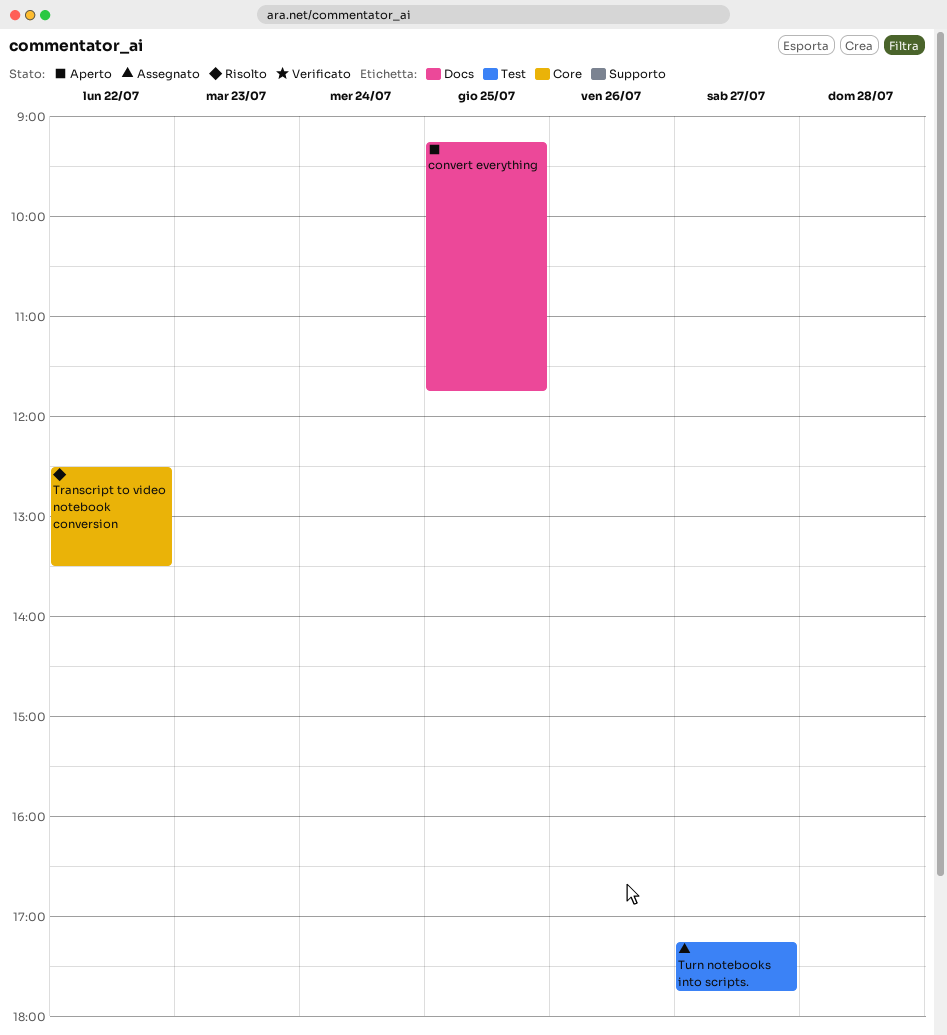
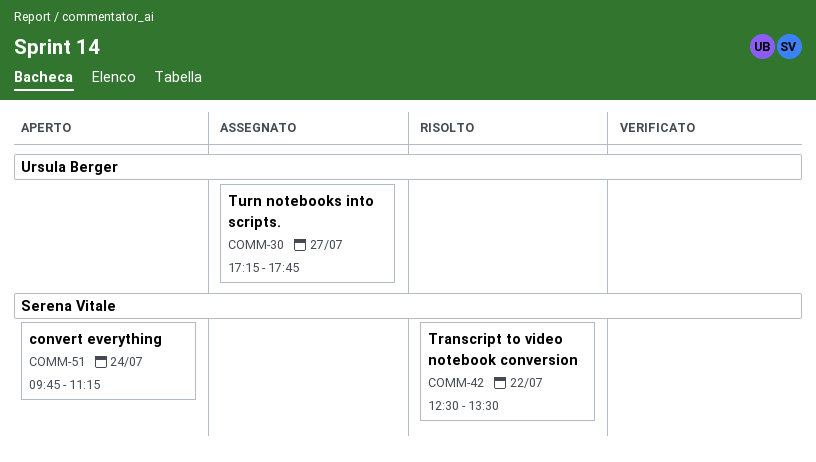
convert everything, day: Jul 25 -> Jul 24
convert everything, begins: 09:15 -> 09:45
convert everything, ends: 11:45 -> 11:15

